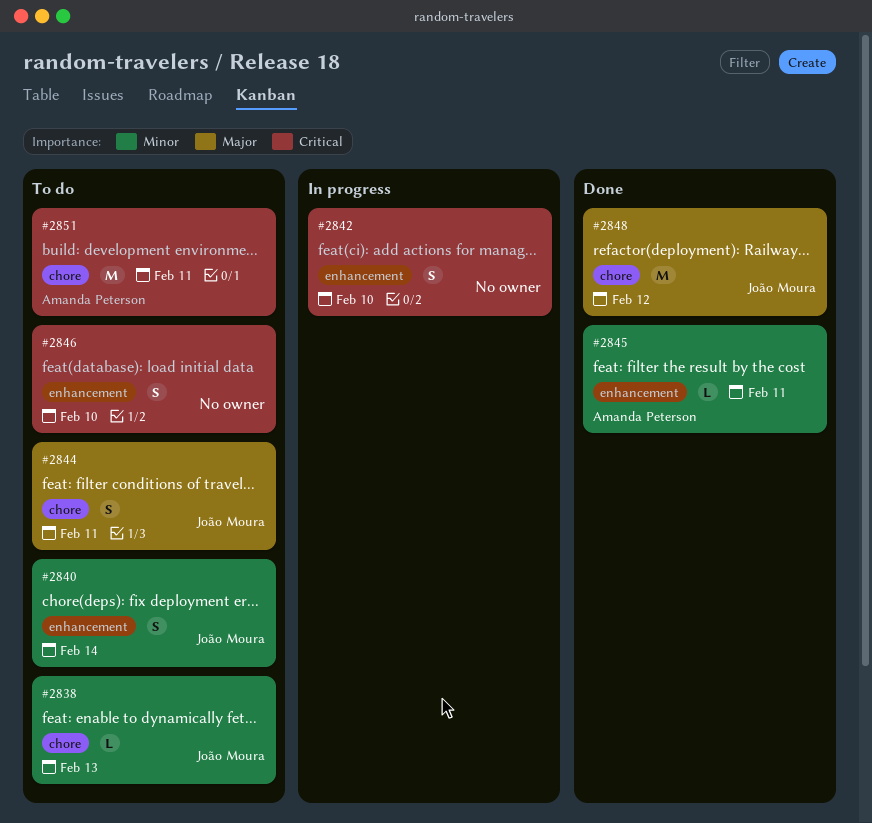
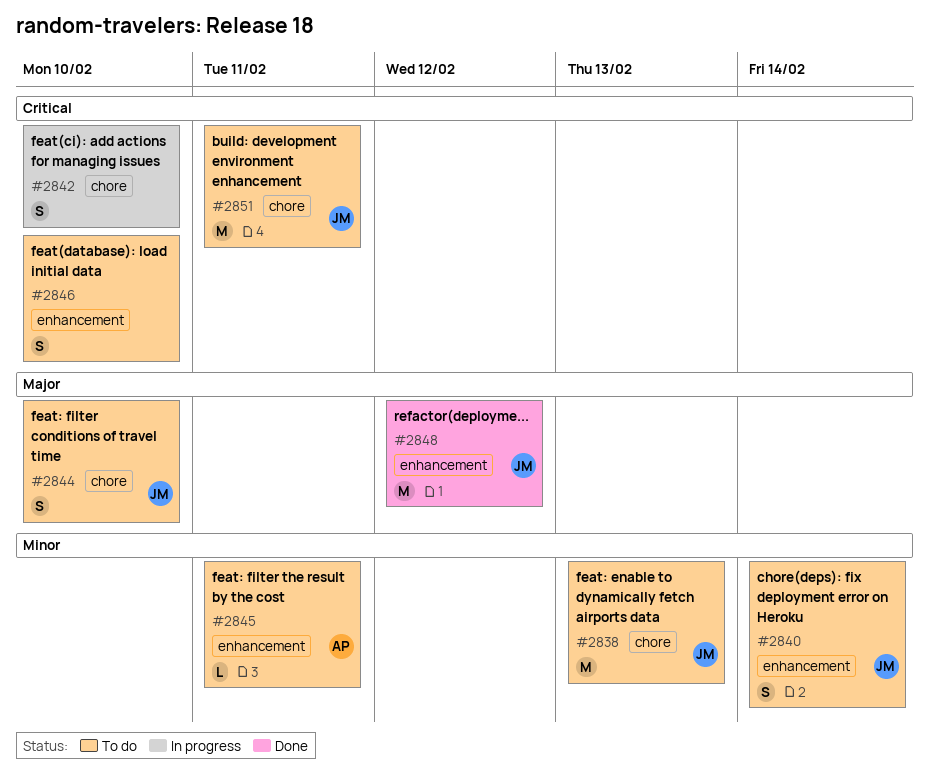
#2838, estimate: L -> M
#2842, label: enhancement -> chore
#2844, due: Feb 11 -> Feb 10
#2845, status: Done -> To do
#2848, label: chore -> enhancement
#2851, owner: Amanda Peterson -> João Moura

